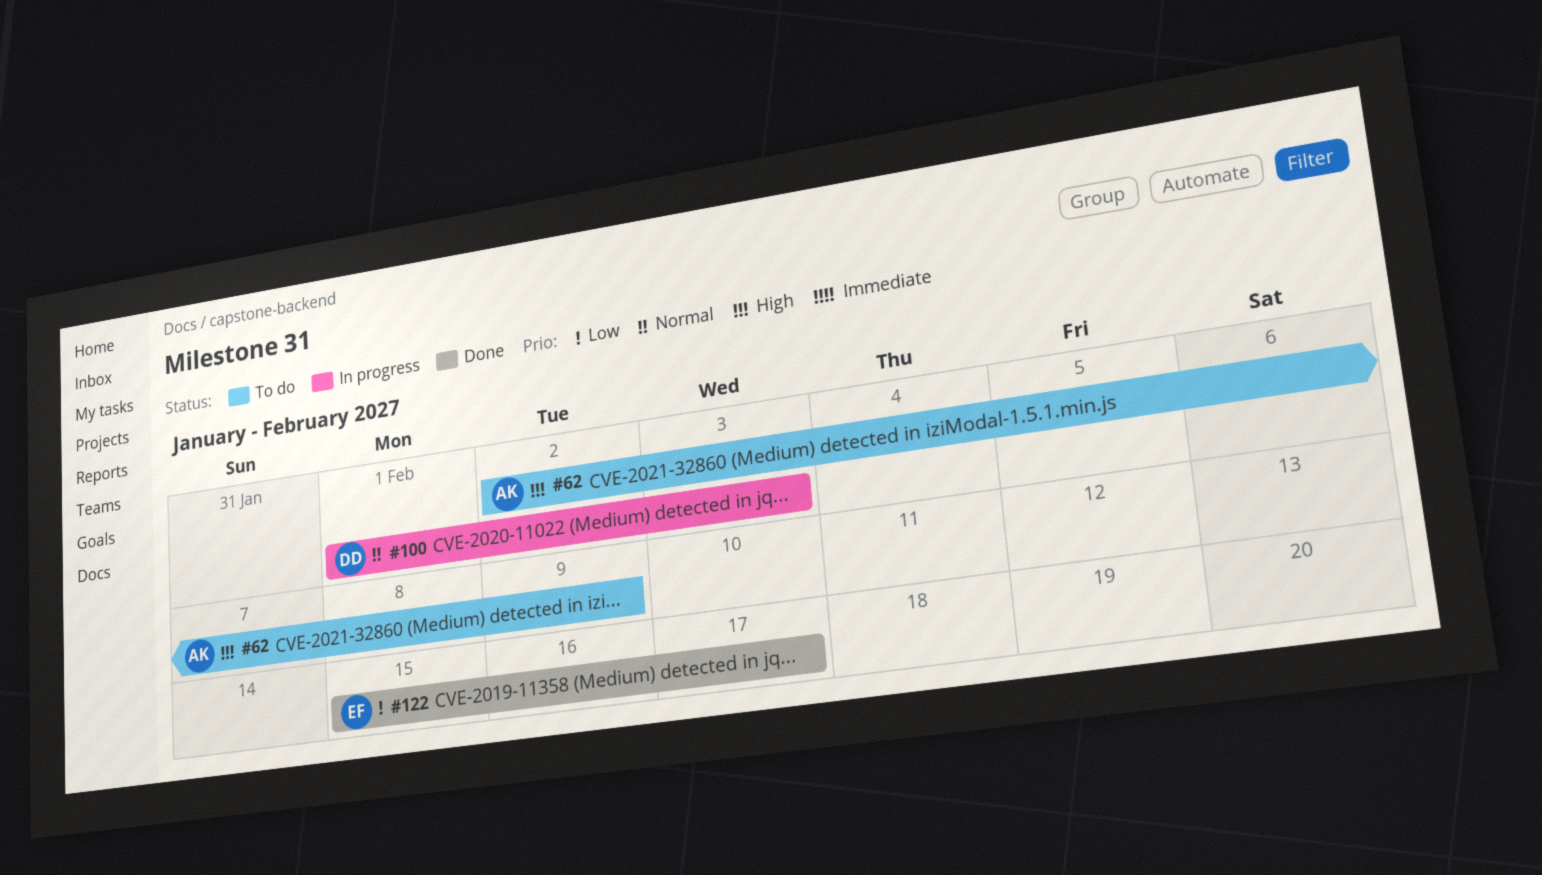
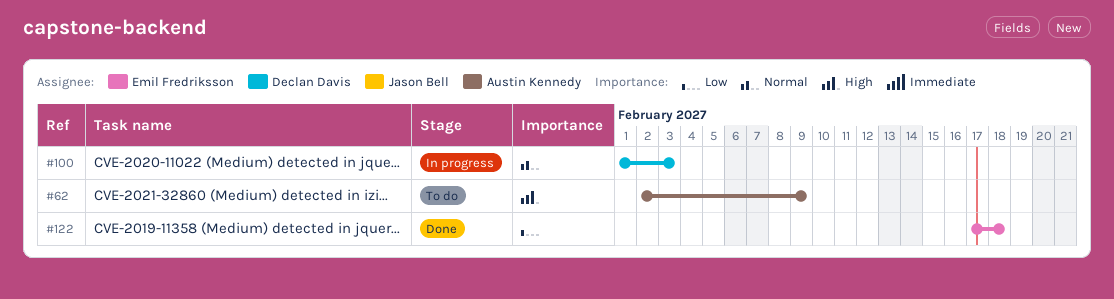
#122, start: Feb 15 -> Feb 17
#122, due: Feb 17 -> Feb 18

